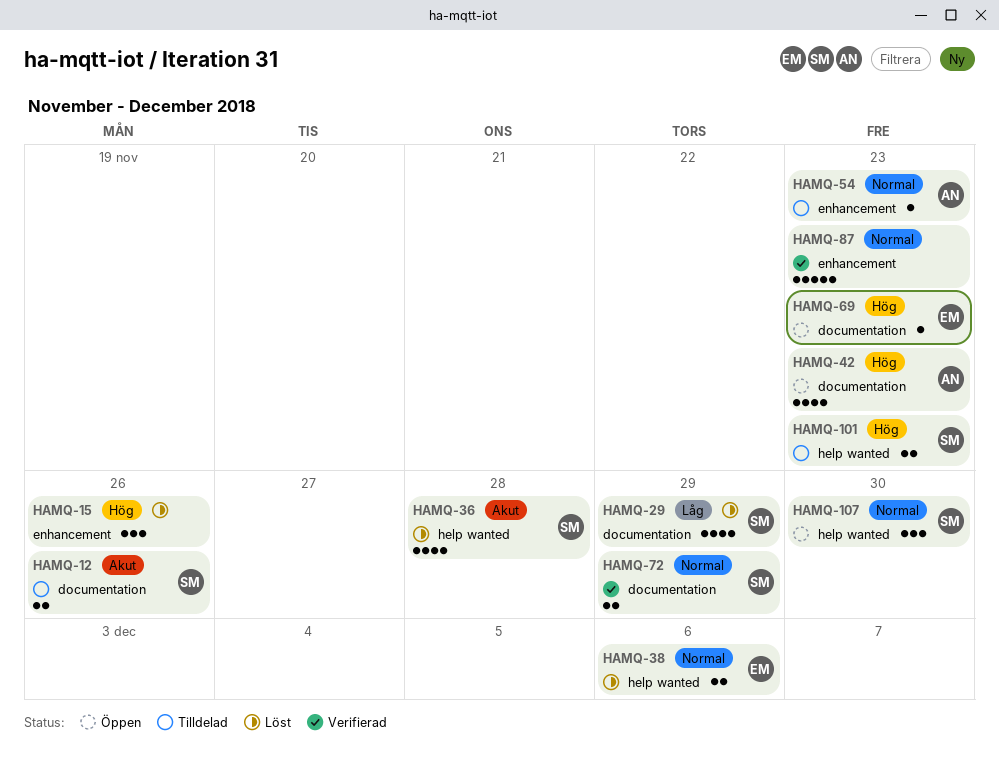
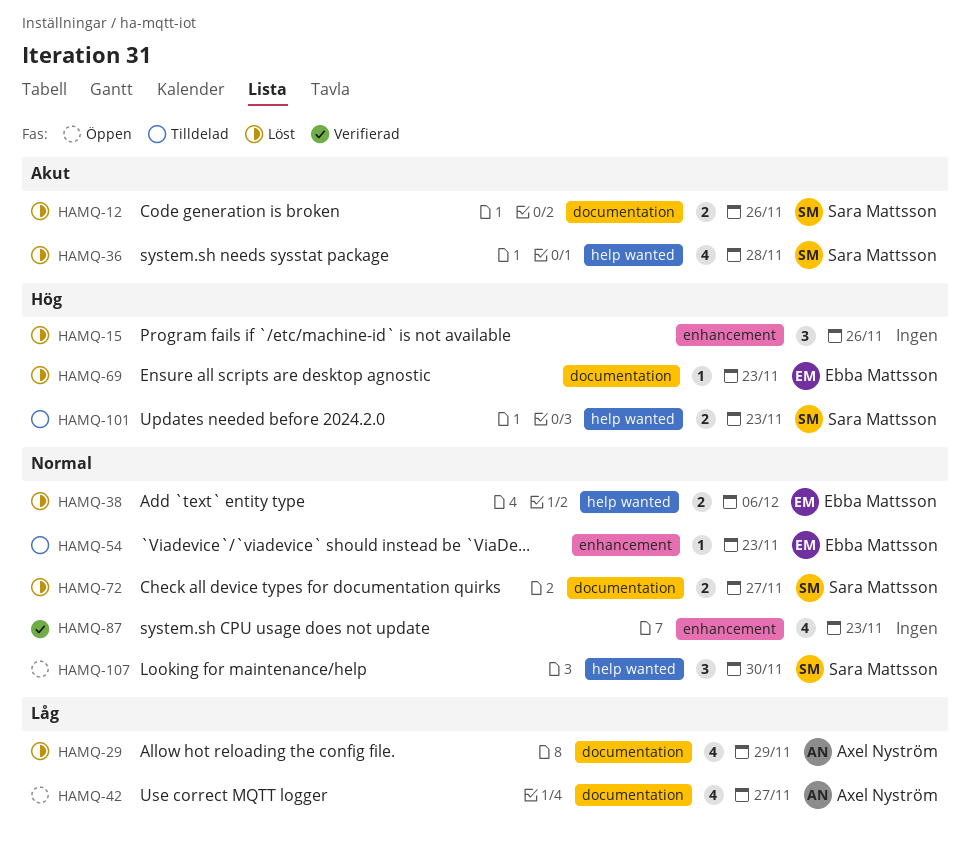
HAMQ-12, status: Tilldelad -> Löst
HAMQ-29, owner: Sara Mattsson -> Axel Nyström
HAMQ-42, priority: Hög -> Låg
HAMQ-42, due: Nov 23 -> Nov 27
HAMQ-54, owner: Axel Nyström -> Ebba Mattsson
HAMQ-69, status: Öppen -> Löst
HAMQ-72, status: Verifierad -> Löst
HAMQ-72, due: Nov 29 -> Nov 27
HAMQ-87, estimate: 5 -> 4

